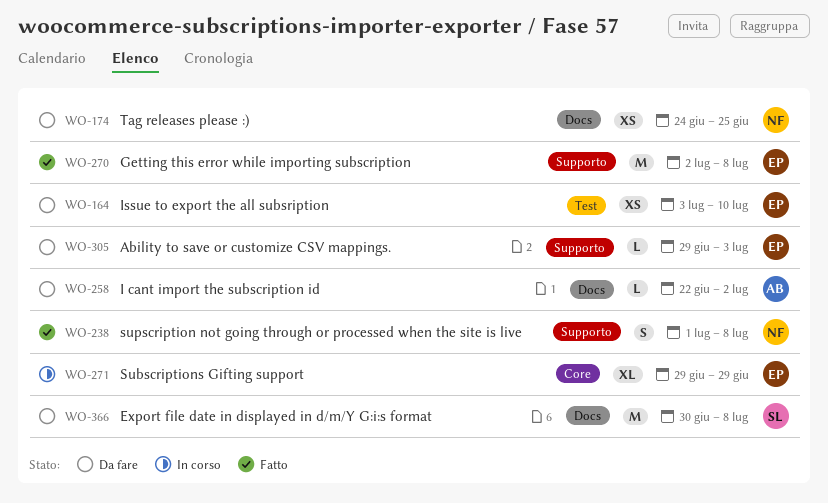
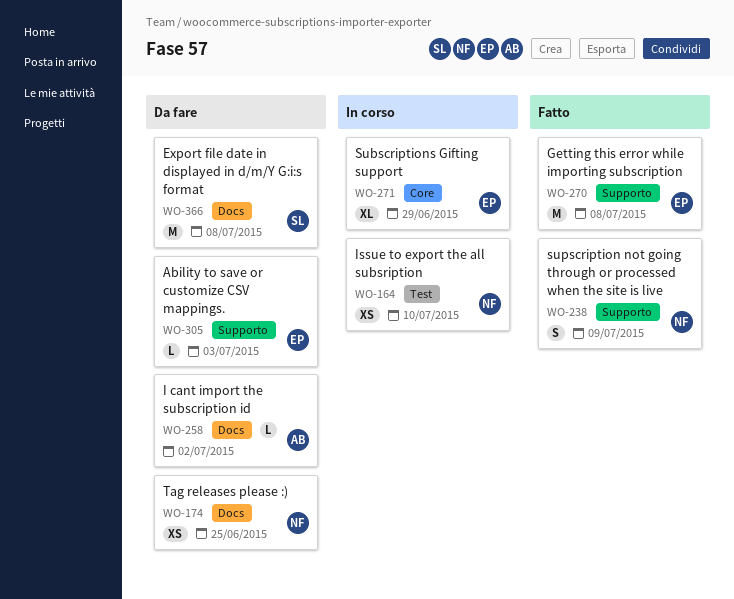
WO-164, status: Da fare -> In corso
WO-164, owner: EP -> NF
WO-238, due: Jul 8 -> Jul 9

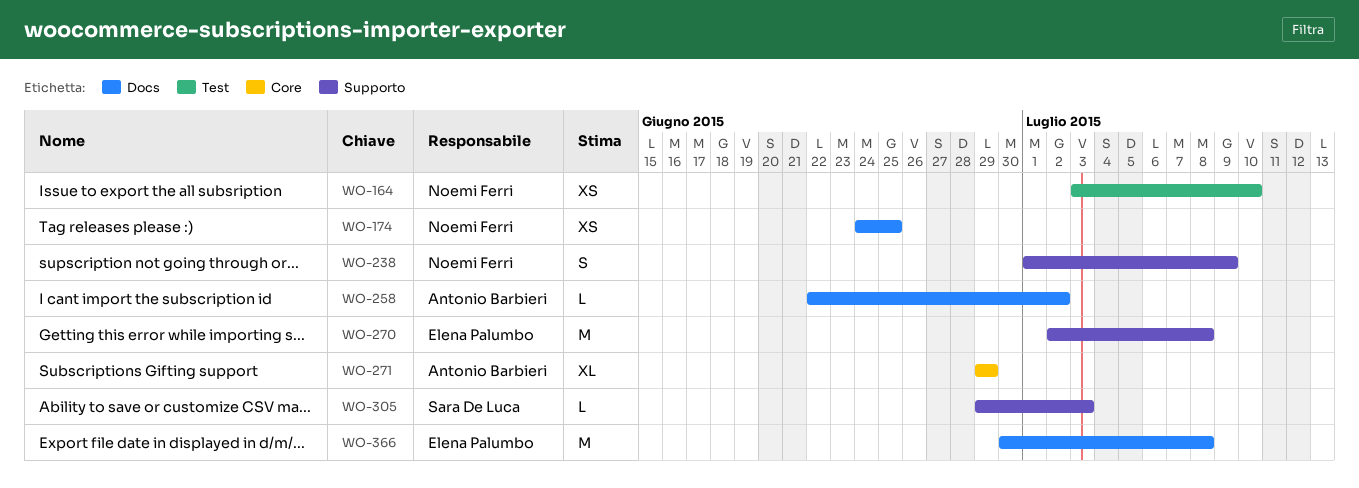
WO-271, owner: Elena Palumbo -> Antonio Barbieri
WO-305, owner: Elena Palumbo -> Sara De Luca
WO-366, owner: Sara De Luca -> Elena Palumbo

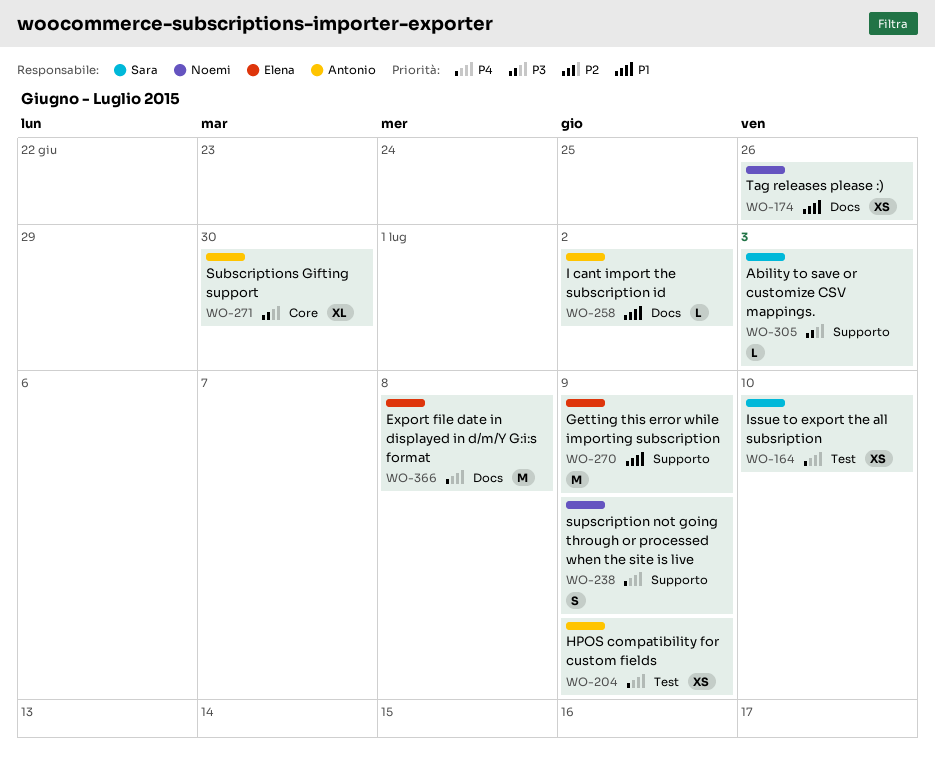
WO-164, owner: Noemi Ferri -> Sara De Luca
WO-174, due: Jun 25 -> Jun 26
WO-204: none -> present
WO-270, due: Jul 8 -> Jul 9
WO-271, due: Jun 29 -> Jun 30

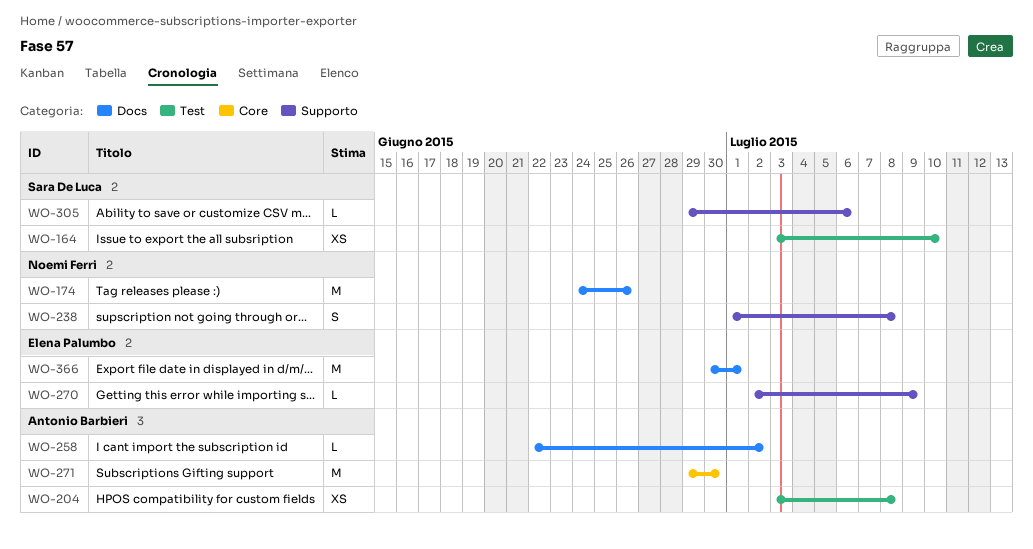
WO-174, estimate: XS -> M
WO-204, due: Jul 9 -> Jul 8
WO-238, due: Jul 9 -> Jul 8
WO-270, estimate: M -> L
WO-271, estimate: XL -> M
WO-305, due: Jul 3 -> Jul 6
WO-366, due: Jul 8 -> Jul 1

